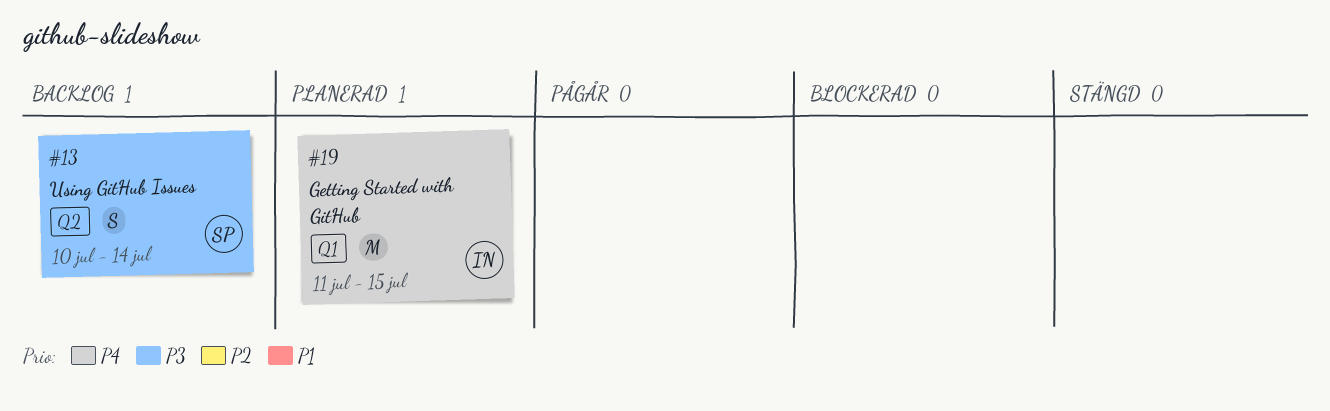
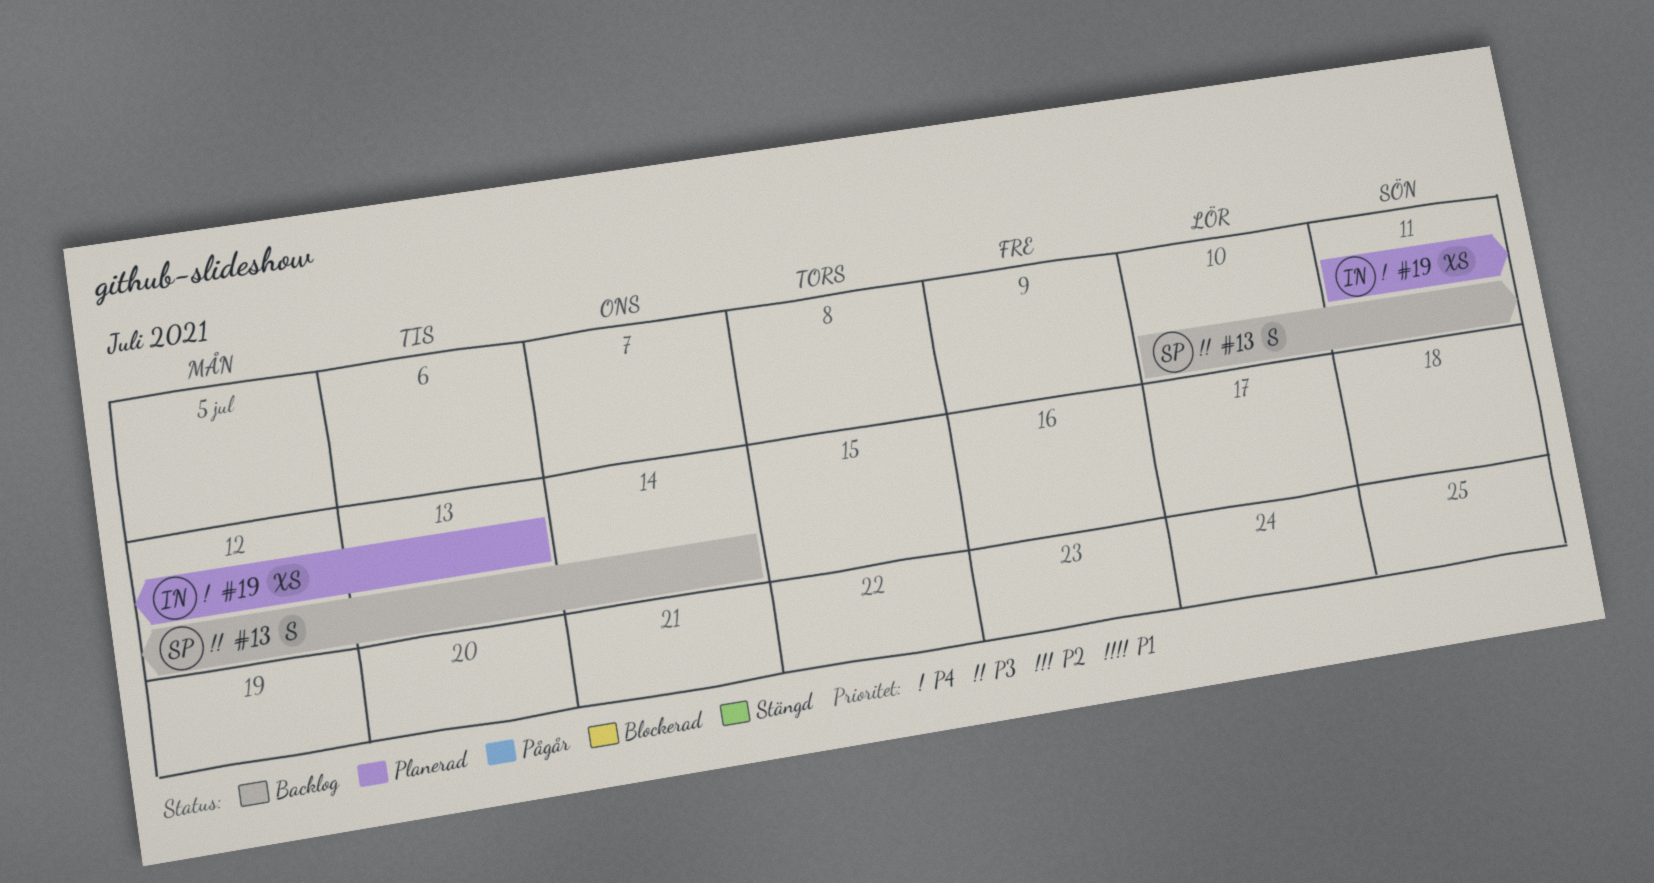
#19, estimate: M -> XS
#19, due: Jul 15 -> Jul 13

